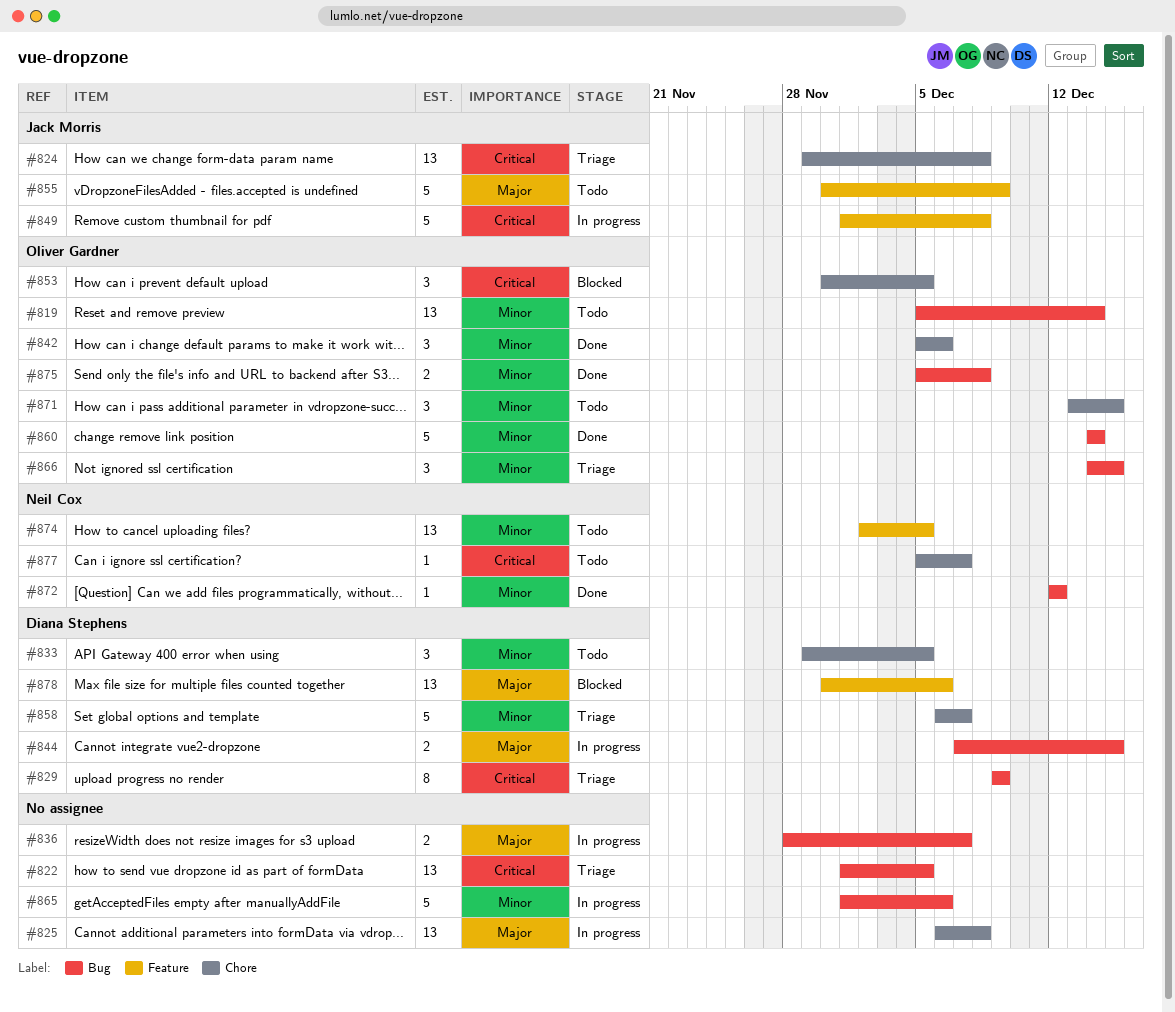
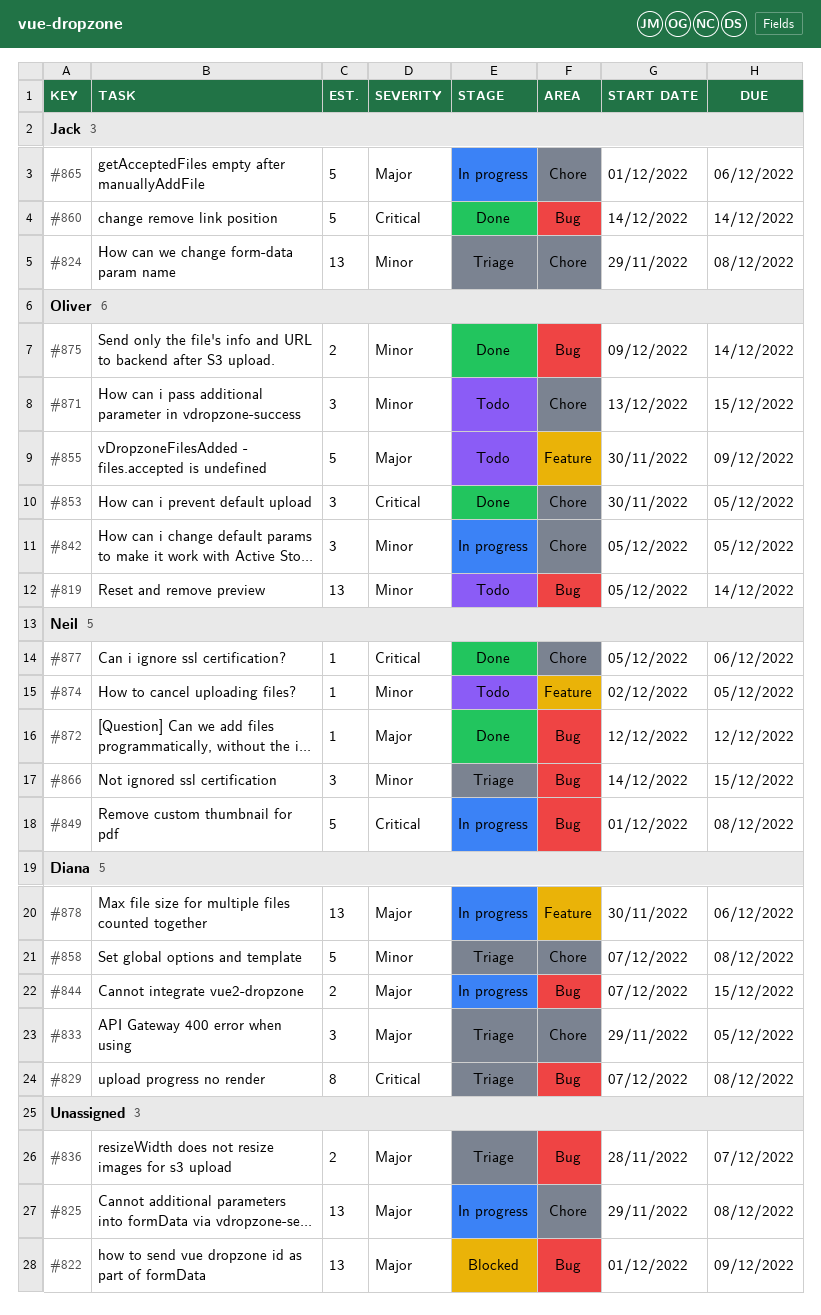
#822, status: Triage -> Blocked
#822, priority: Critical -> Major
#822, due: Dec 5 -> Dec 9
#824, priority: Critical -> Minor
#825, start: Dec 6 -> Nov 29
#829, start: Dec 9 -> Dec 7
#829, due: Dec 9 -> Dec 8
#833, status: Todo -> Triage
#833, priority: Minor -> Major
#836, status: In progress -> Triage
#842, status: Done -> In progress
#842, due: Dec 6 -> Dec 5
#849, owner: Jack Morris -> Neil Cox
#849, label: Feature -> Bug
#853, status: Blocked -> Done
#855, owner: Jack Morris -> Oliver Gardner
#858, start: Dec 6 -> Dec 7
#858, due: Dec 7 -> Dec 8
#860, owner: Oliver Gardner -> Jack Morris
#860, priority: Minor -> Critical
#865, owner: none -> Jack Morris
#865, priority: Minor -> Major
#865, label: Bug -> Chore
#866, owner: Oliver Gardner -> Neil Cox
#872, priority: Minor -> Major
#874, estimate: 13 -> 1
#875, start: Dec 5 -> Dec 9
#875, due: Dec 8 -> Dec 14
#877, status: Todo -> Done
#877, due: Dec 7 -> Dec 6
#878, status: Blocked -> In progress

